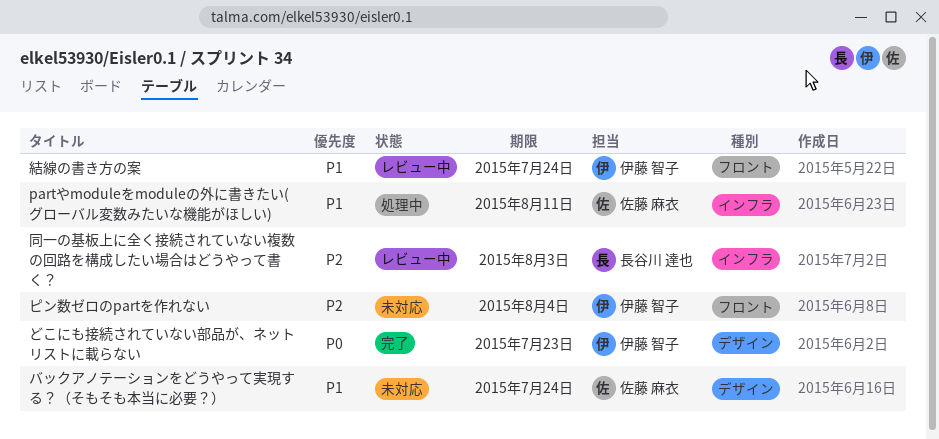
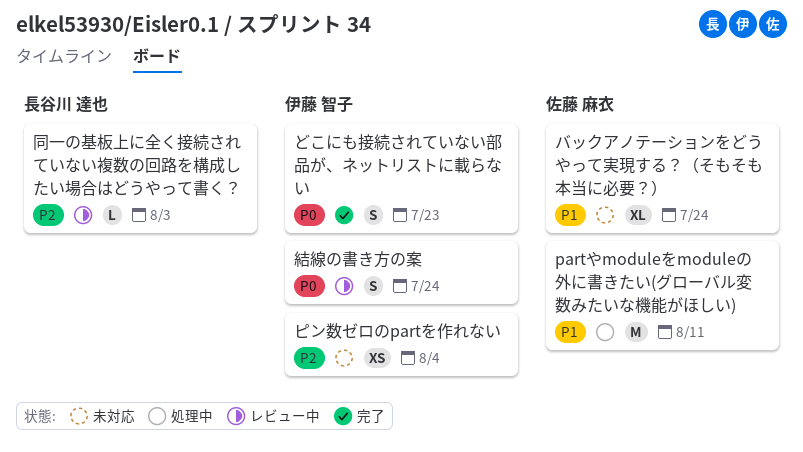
結線の書き方の案, priority: P1 -> P0

